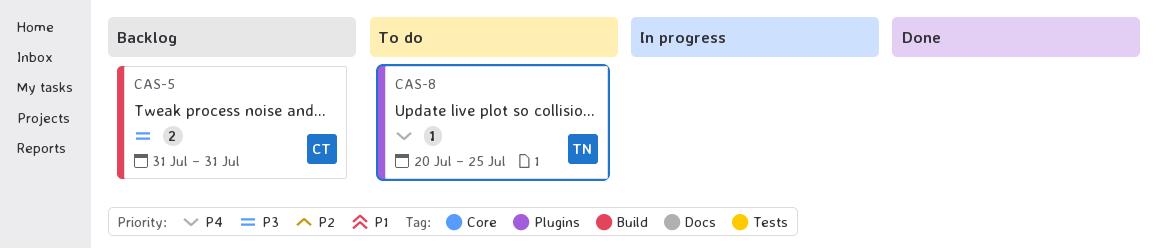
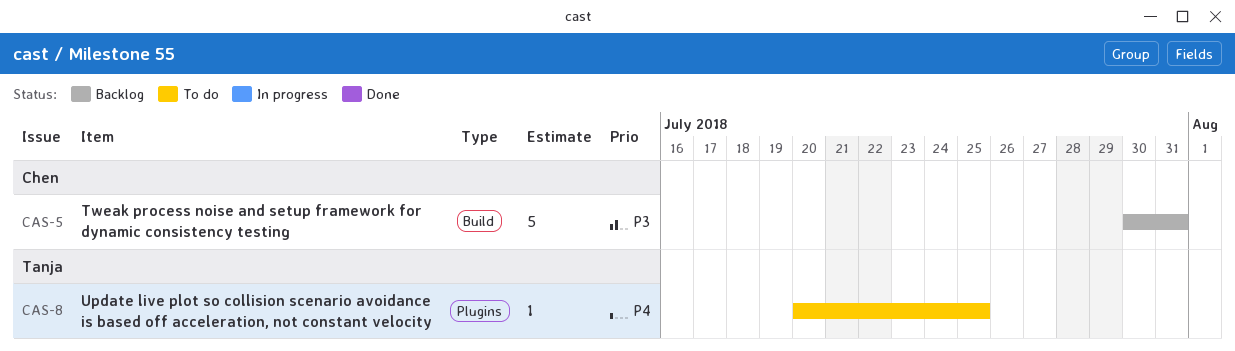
CAS-5, estimate: 2 -> 5
CAS-5, start: Jul 31 -> Jul 30

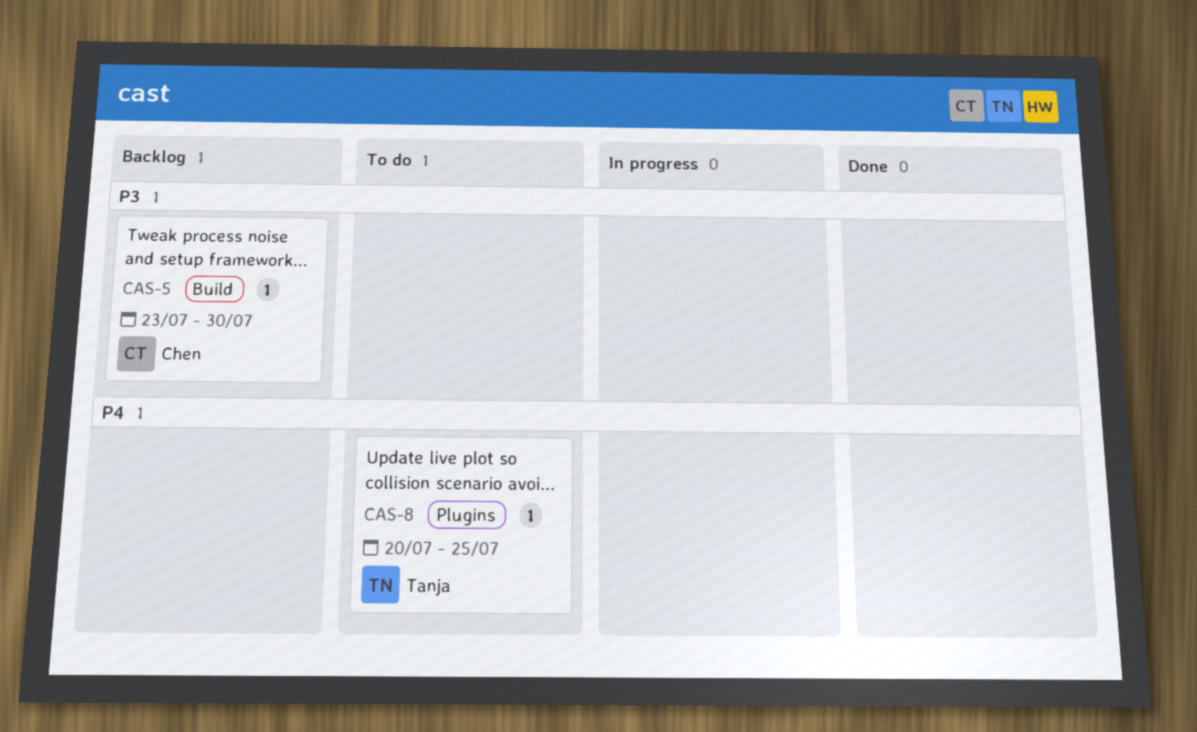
CAS-5, estimate: 5 -> 1
CAS-5, start: Jul 30 -> Jul 23
CAS-5, due: Jul 31 -> Jul 30

